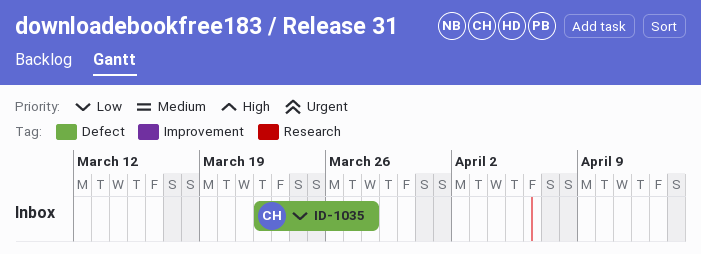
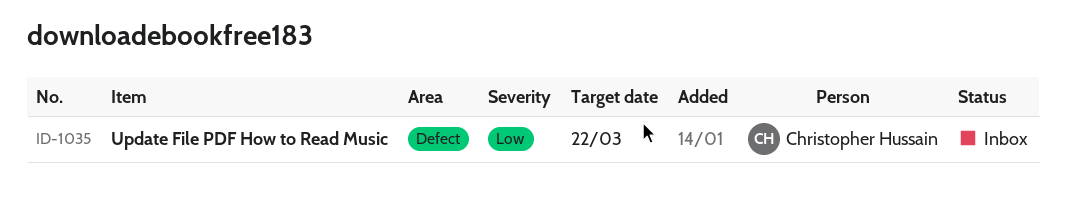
ID-1035, due: Mar 28 -> Mar 22

